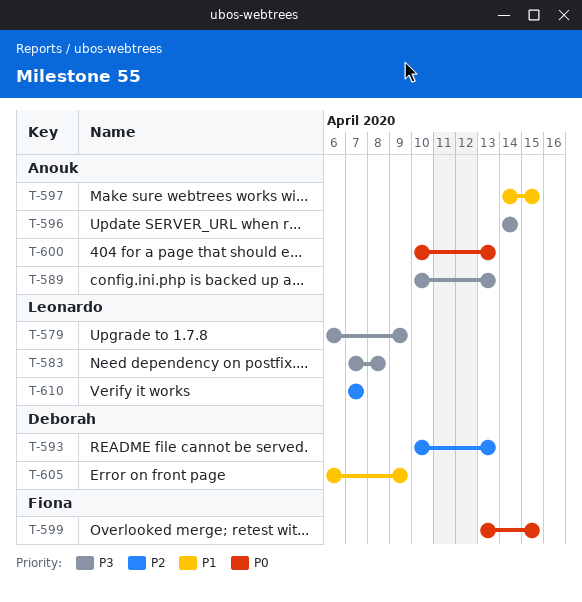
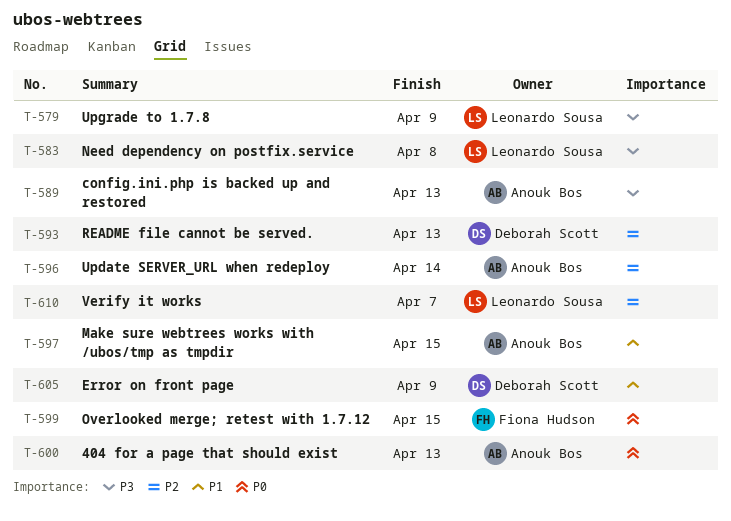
T-596, priority: P3 -> P2

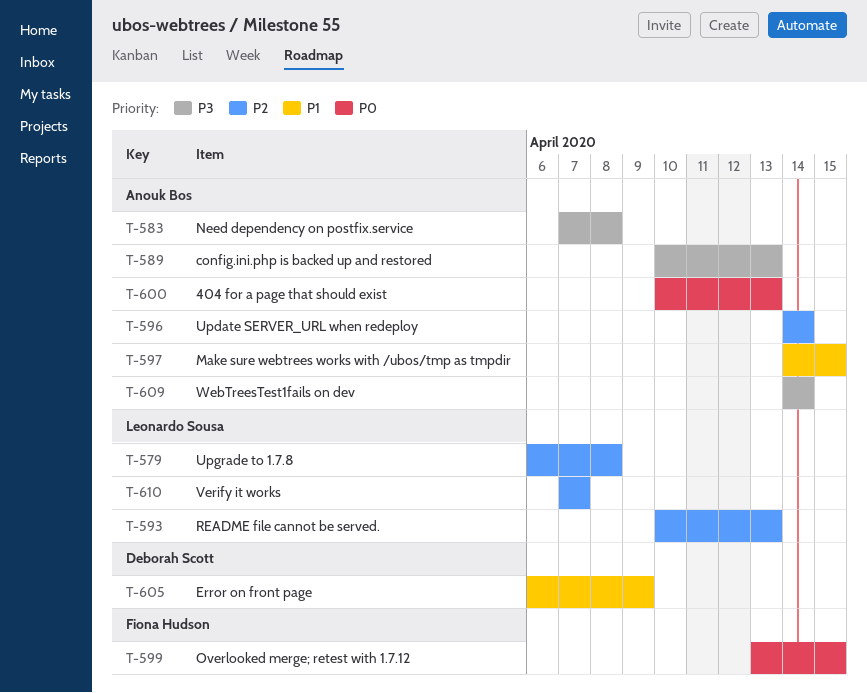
T-579, priority: P3 -> P2
T-579, due: Apr 9 -> Apr 8
T-583, owner: Leonardo Sousa -> Anouk Bos
T-593, owner: Deborah Scott -> Leonardo Sousa
T-609: none -> present

